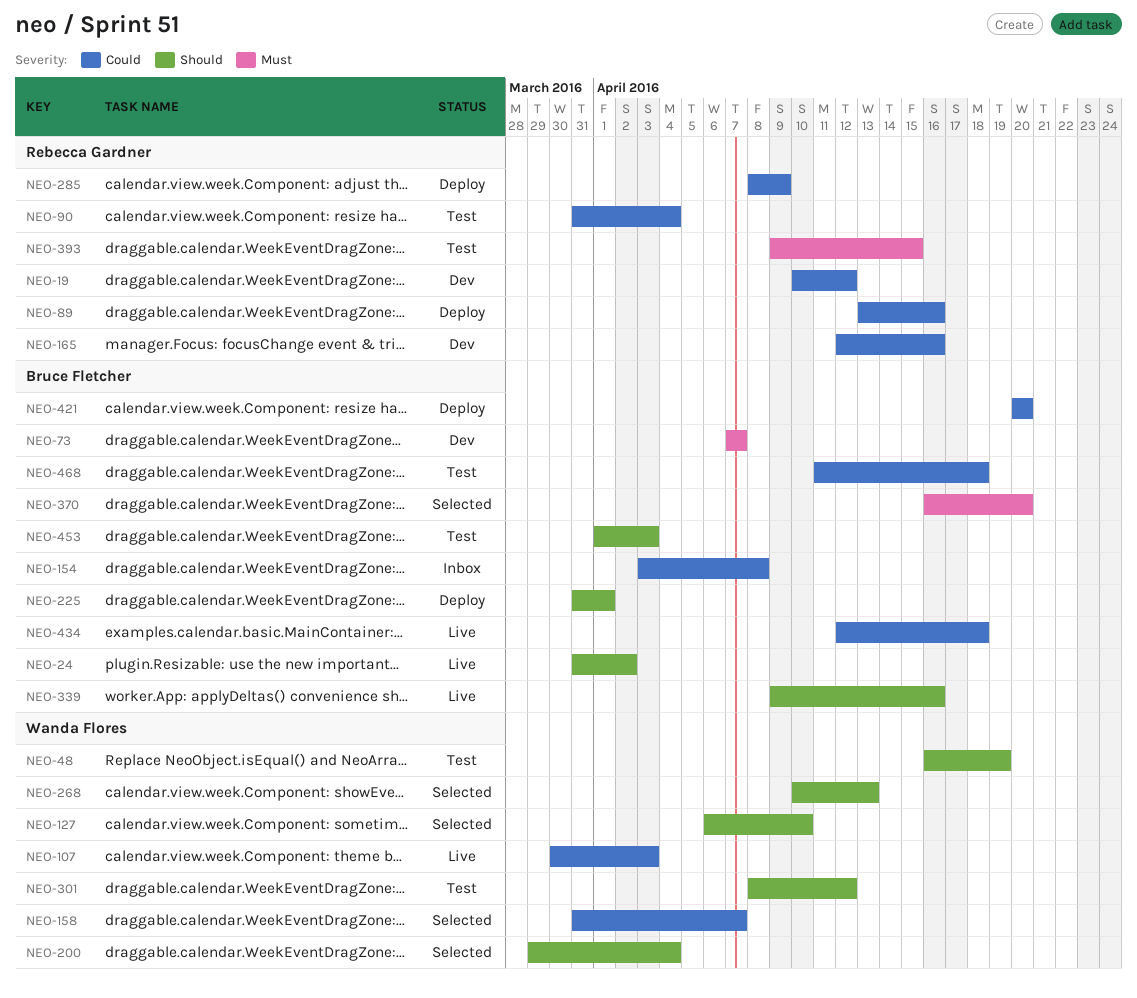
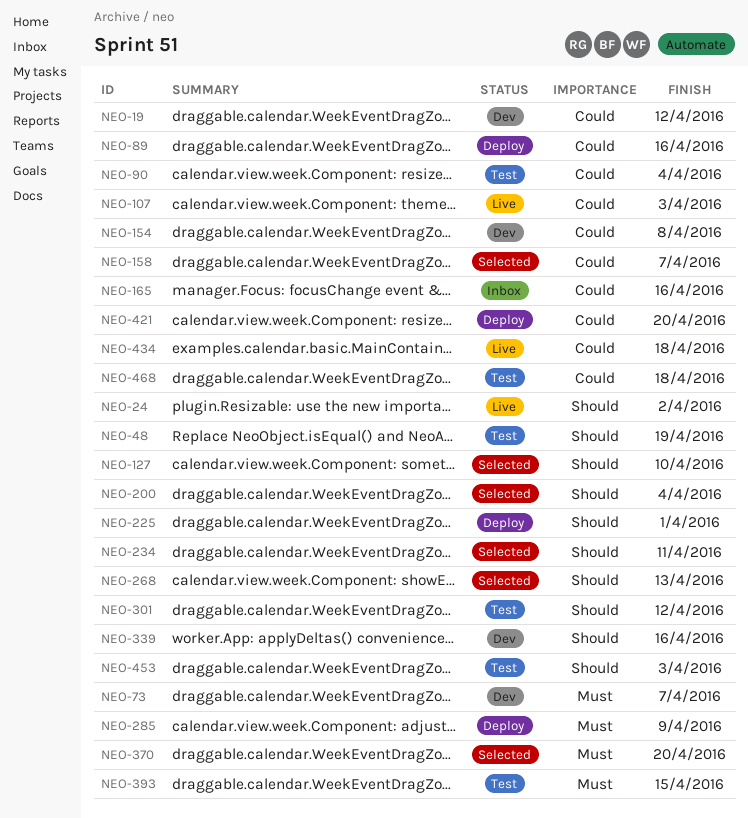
NEO-154, status: Inbox -> Dev
NEO-165, status: Dev -> Inbox
NEO-234: none -> present
NEO-285, priority: Could -> Must
NEO-339, status: Live -> Dev

